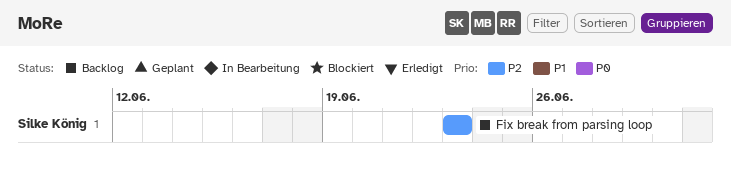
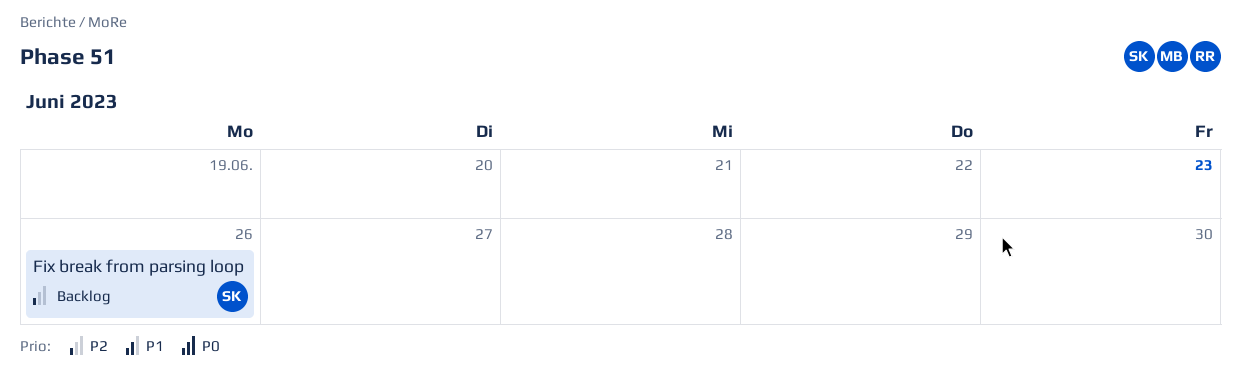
Fix break from parsing loop, due: Jun 23 -> Jun 26

